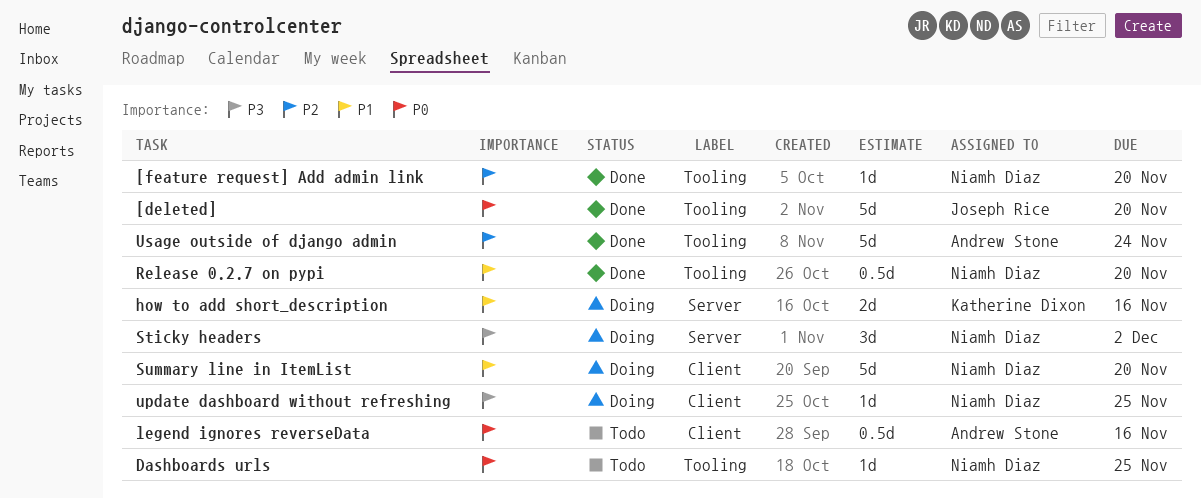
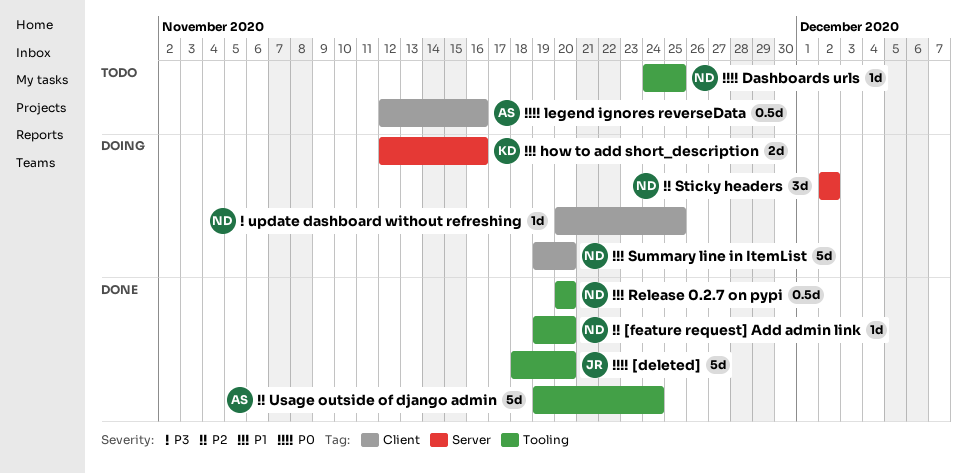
Sticky headers, priority: P3 -> P2

